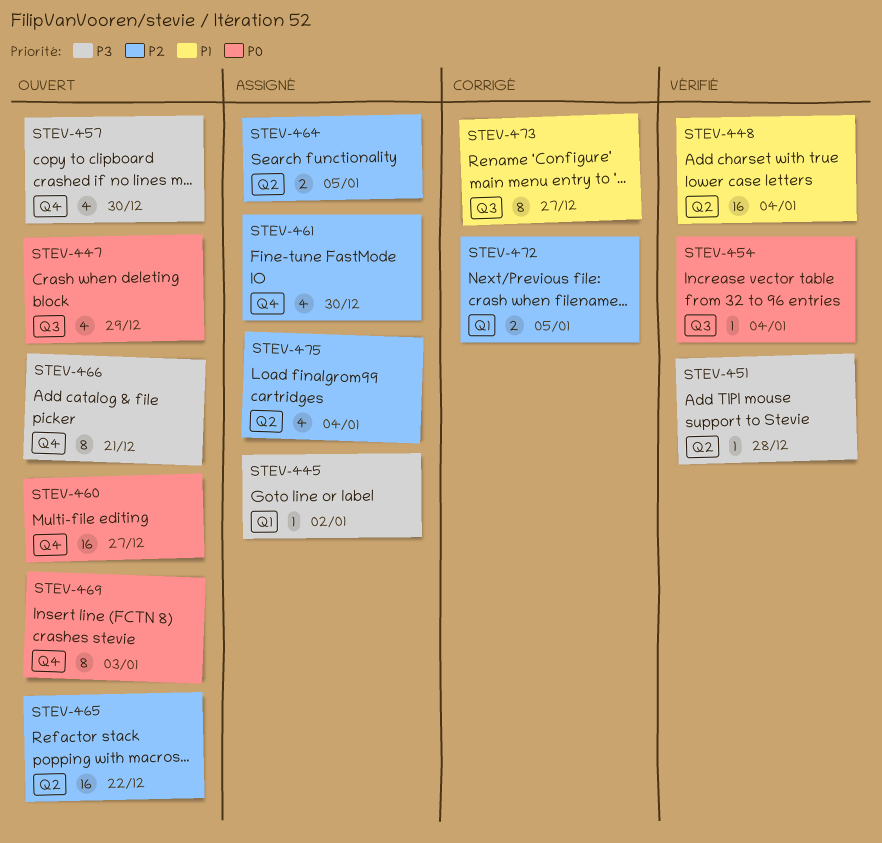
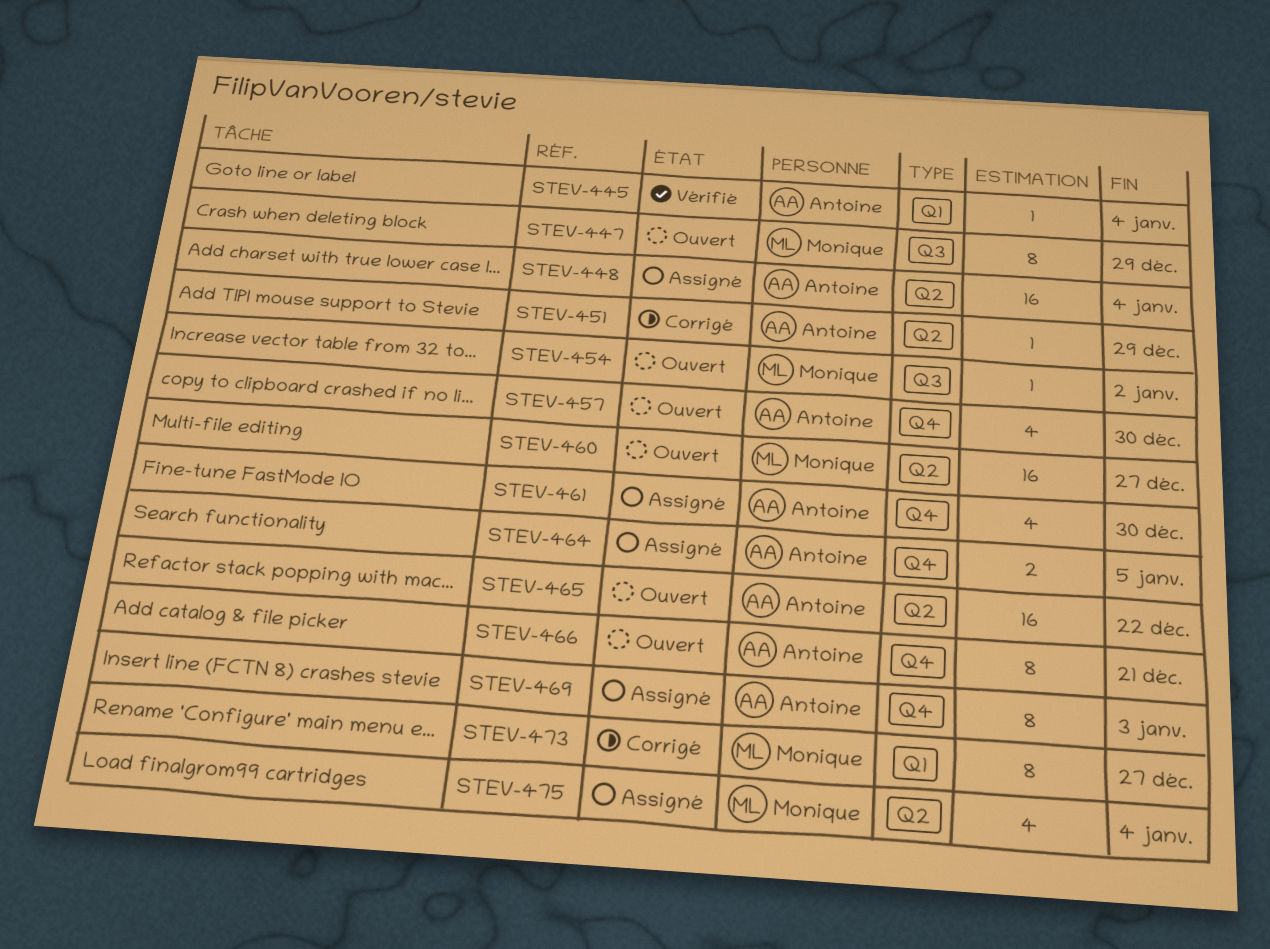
STEV-445, status: Assigné -> Vérifié
STEV-445, due: Jan 2 -> Jan 4
STEV-447, estimate: 4 -> 8
STEV-448, status: Vérifié -> Assigné
STEV-451, status: Vérifié -> Corrigé
STEV-451, due: Dec 28 -> Dec 29
STEV-454, status: Vérifié -> Ouvert
STEV-454, due: Jan 4 -> Jan 2
STEV-460, label: Q4 -> Q2
STEV-464, label: Q2 -> Q4
STEV-469, status: Ouvert -> Assigné
STEV-472: present -> none
STEV-473, label: Q3 -> Q1

